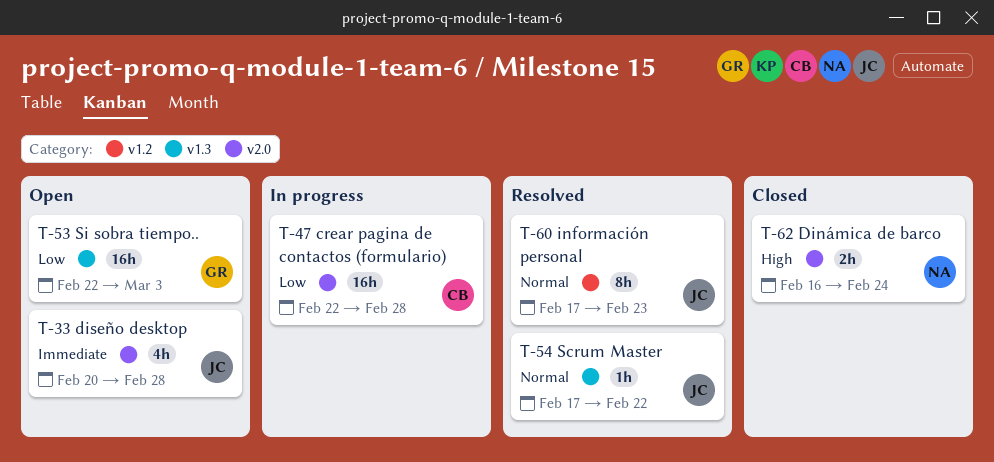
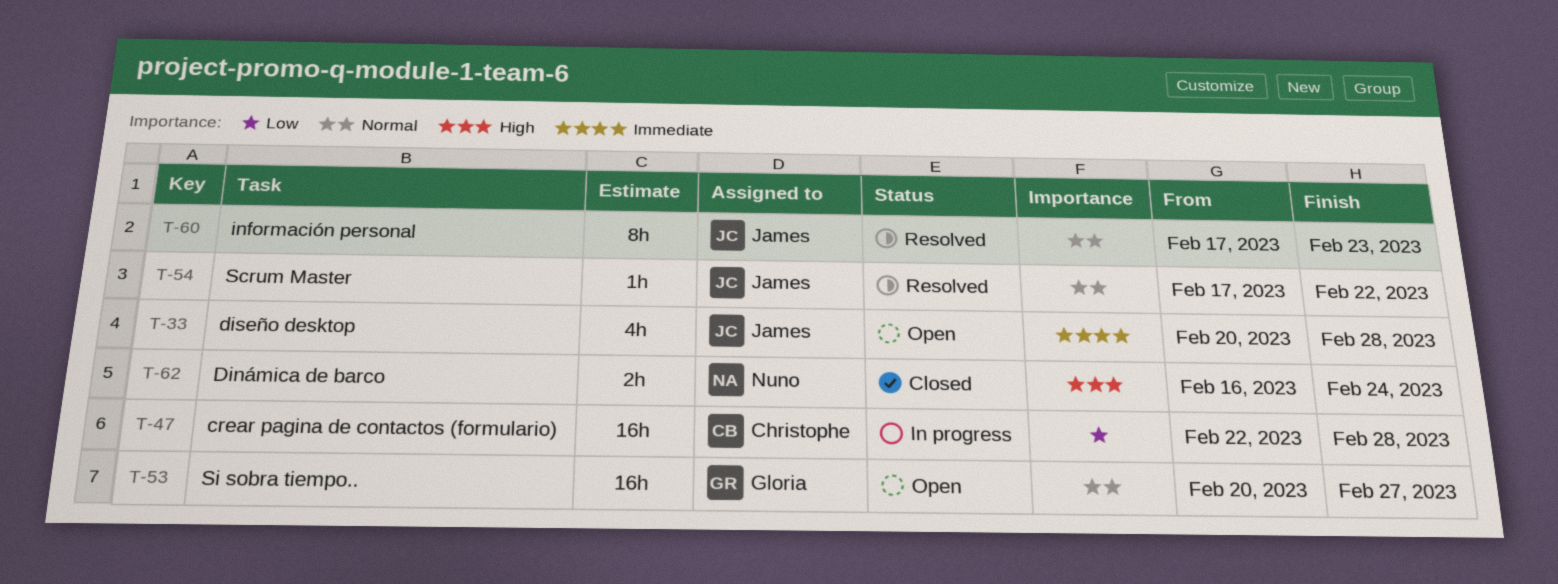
T-53, priority: Low -> Normal
T-53, start: Feb 22 -> Feb 20
T-53, due: Mar 3 -> Feb 27

